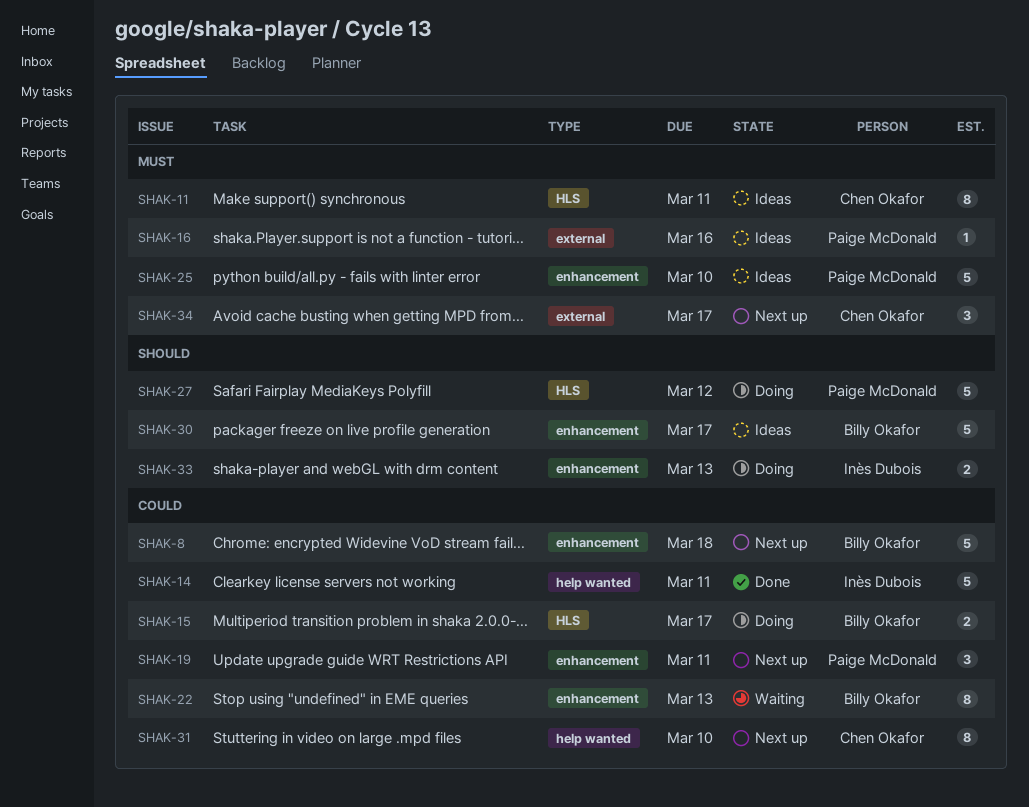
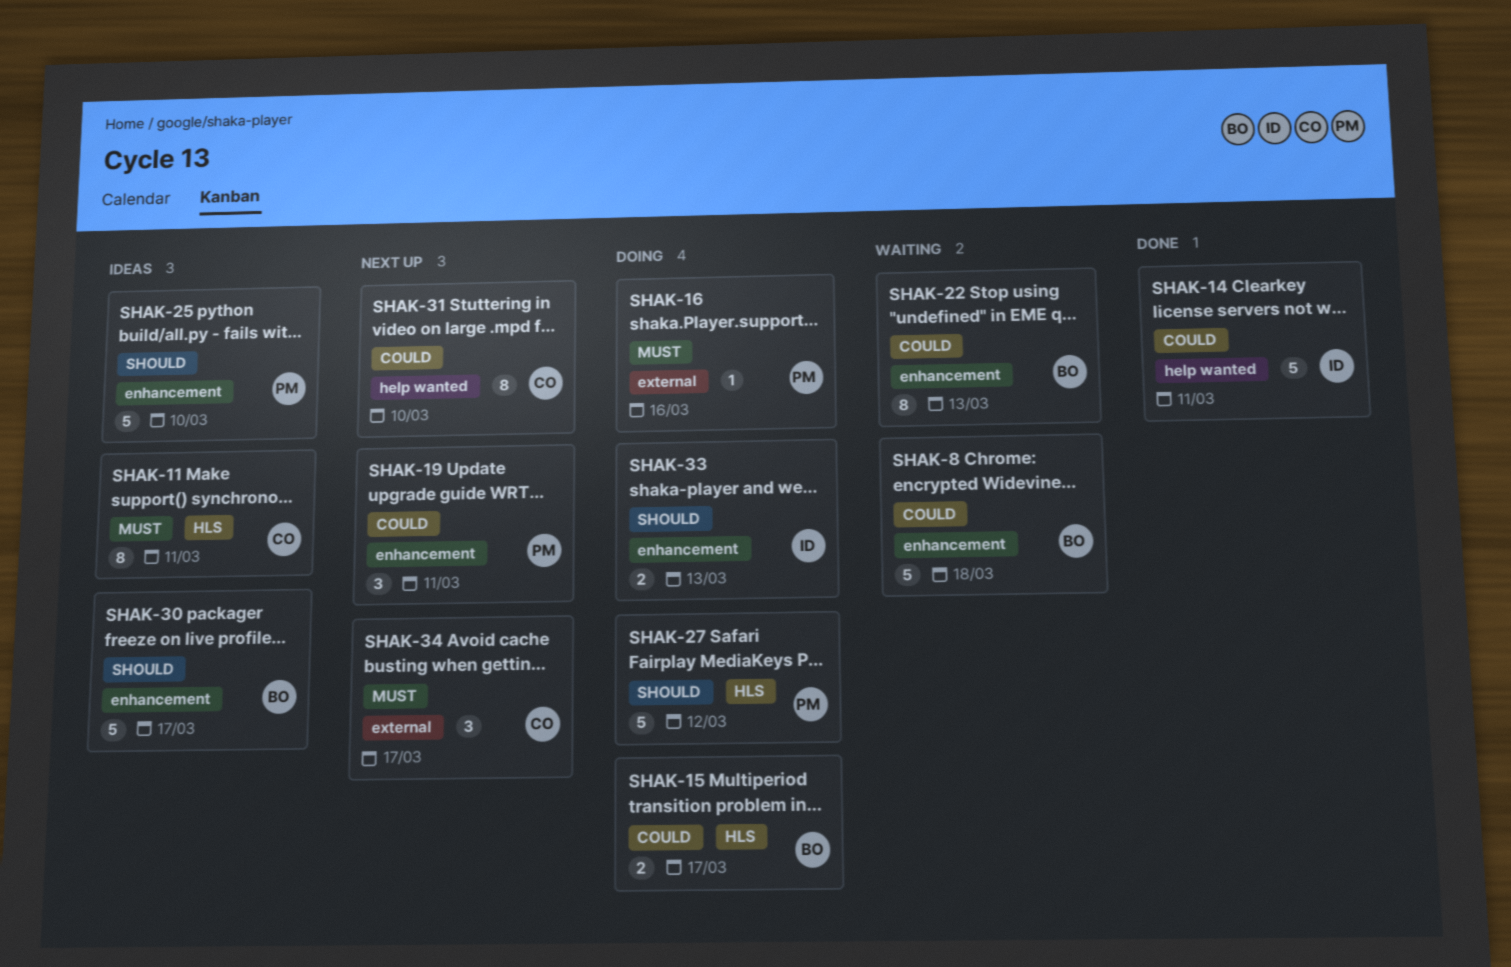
SHAK-8, status: Next up -> Waiting
SHAK-16, status: Ideas -> Doing
SHAK-25, priority: Must -> Should

